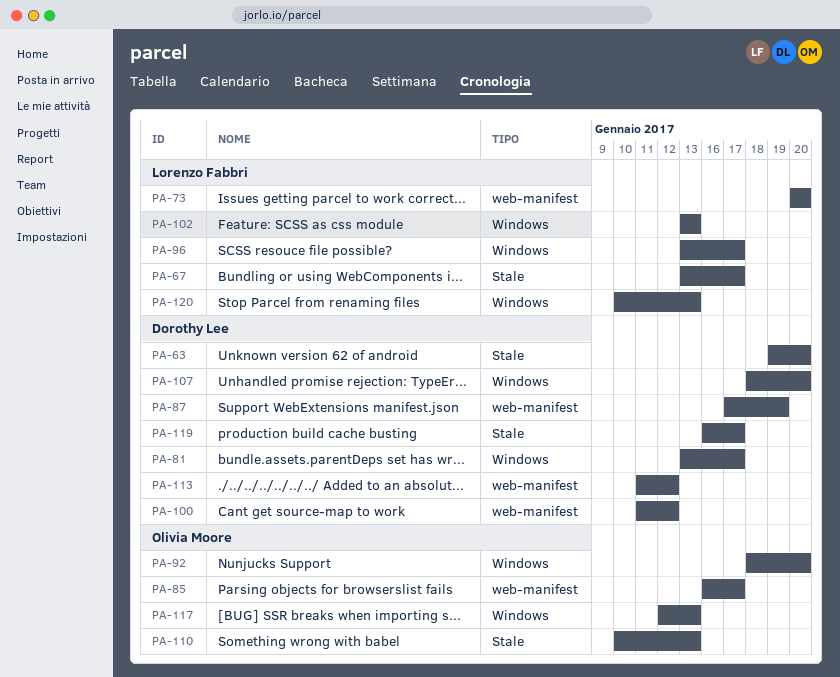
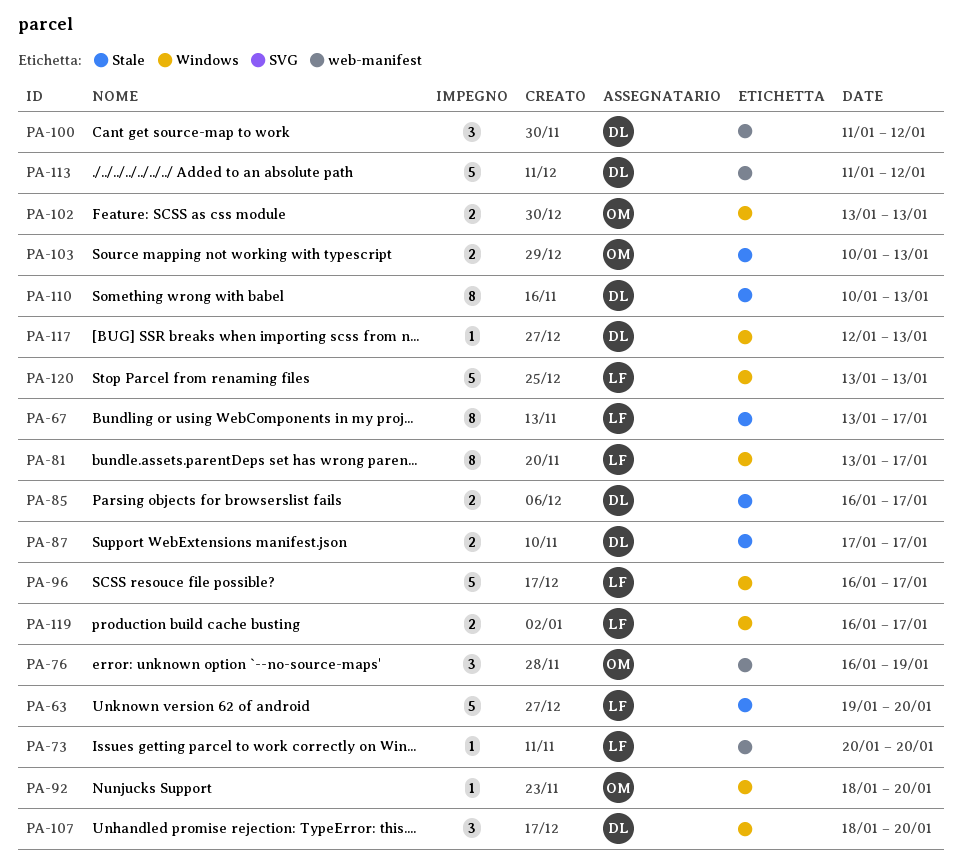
PA-63, owner: Dorothy Lee -> Lorenzo Fabbri
PA-76: none -> present
PA-81, owner: Dorothy Lee -> Lorenzo Fabbri
PA-85, owner: Olivia Moore -> Dorothy Lee
PA-85, label: web-manifest -> Stale
PA-87, label: web-manifest -> Stale
PA-87, due: Jan 19 -> Jan 17
PA-96, start: Jan 13 -> Jan 16
PA-102, owner: Lorenzo Fabbri -> Olivia Moore
PA-103: none -> present
PA-110, owner: Olivia Moore -> Dorothy Lee
PA-117, owner: Olivia Moore -> Dorothy Lee
PA-119, owner: Dorothy Lee -> Lorenzo Fabbri
PA-119, label: Stale -> Windows
PA-120, start: Jan 10 -> Jan 13

